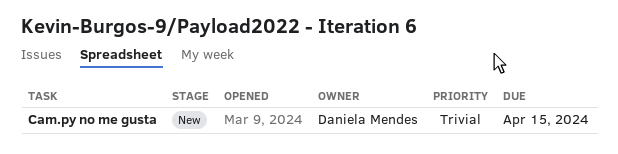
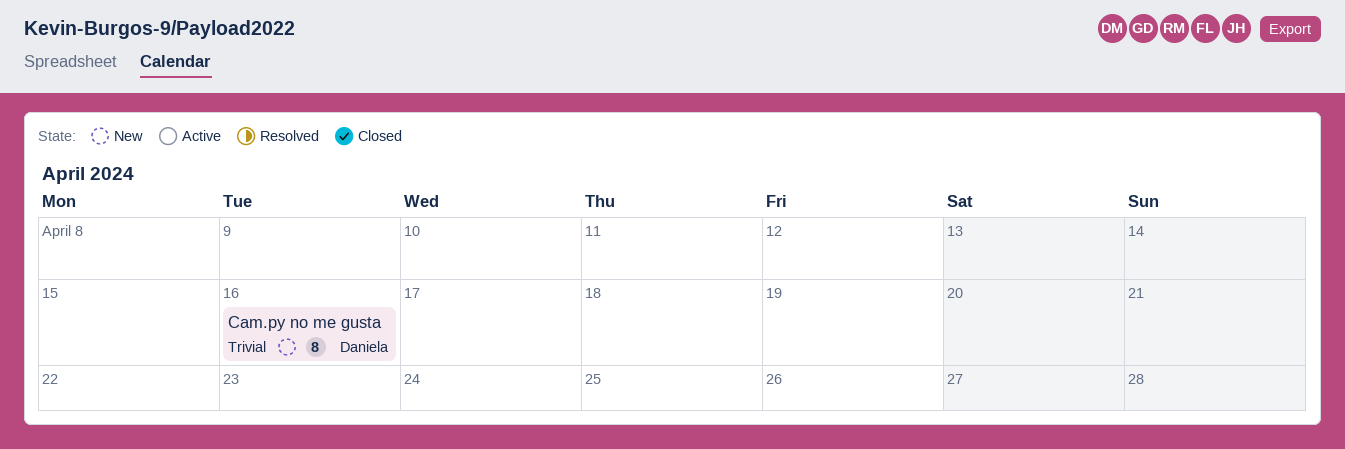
Cam.py no me gusta, due: Apr 15 -> Apr 16

